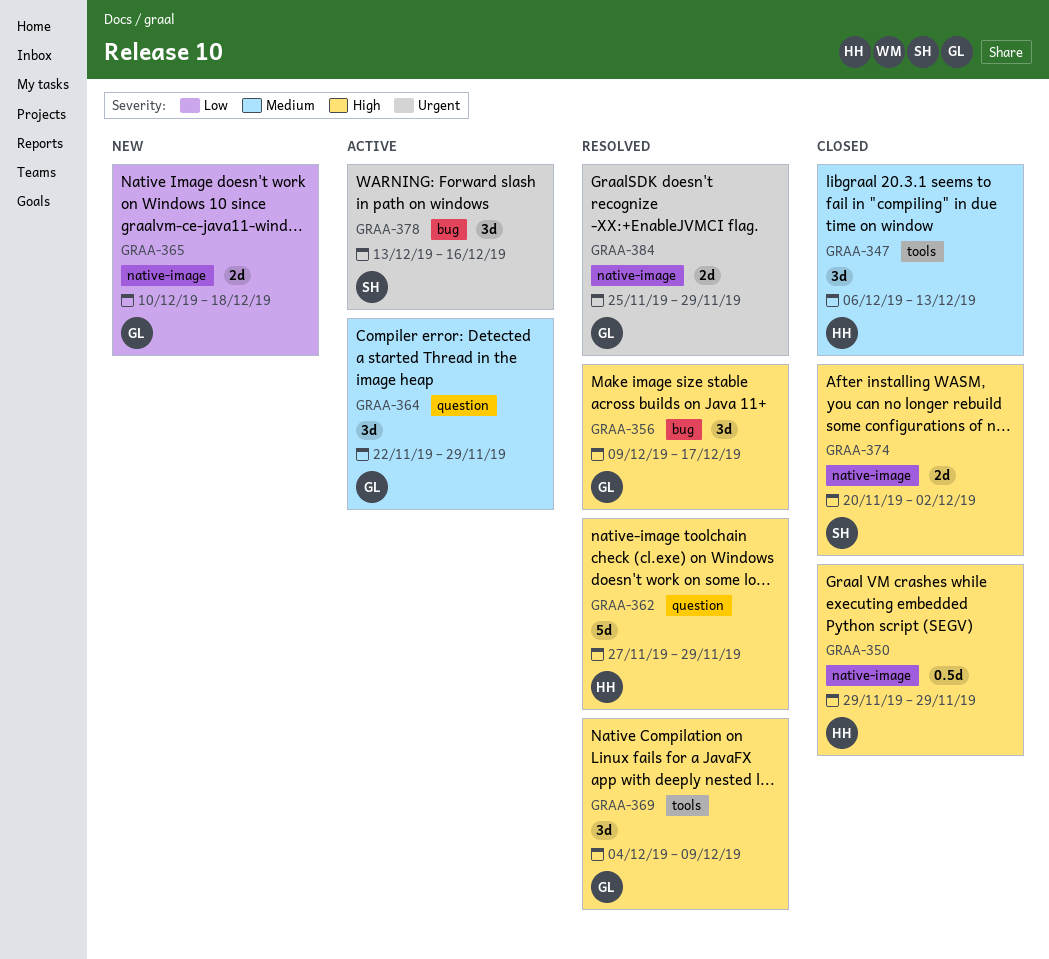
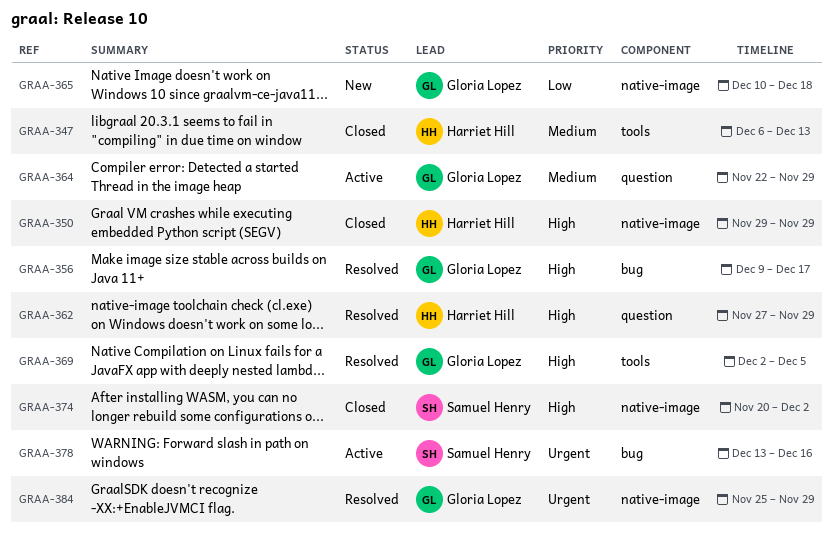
GRAA-369, start: Dec 4 -> Dec 2
GRAA-369, due: Dec 9 -> Dec 5

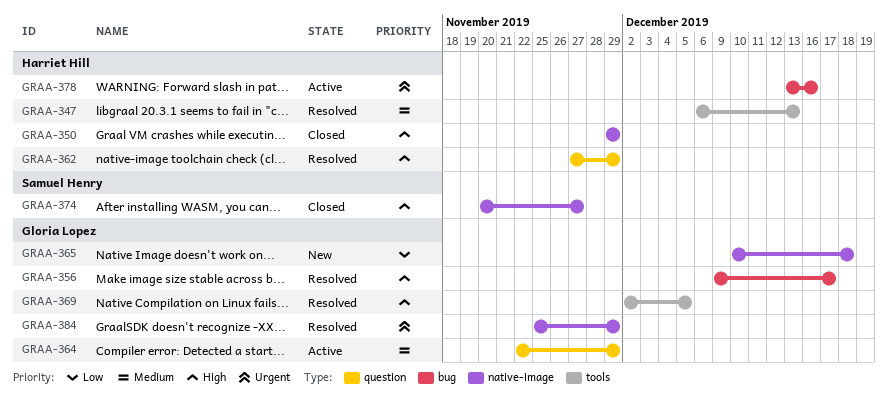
GRAA-347, status: Closed -> Resolved
GRAA-374, due: Dec 2 -> Nov 27
GRAA-378, owner: Samuel Henry -> Harriet Hill

